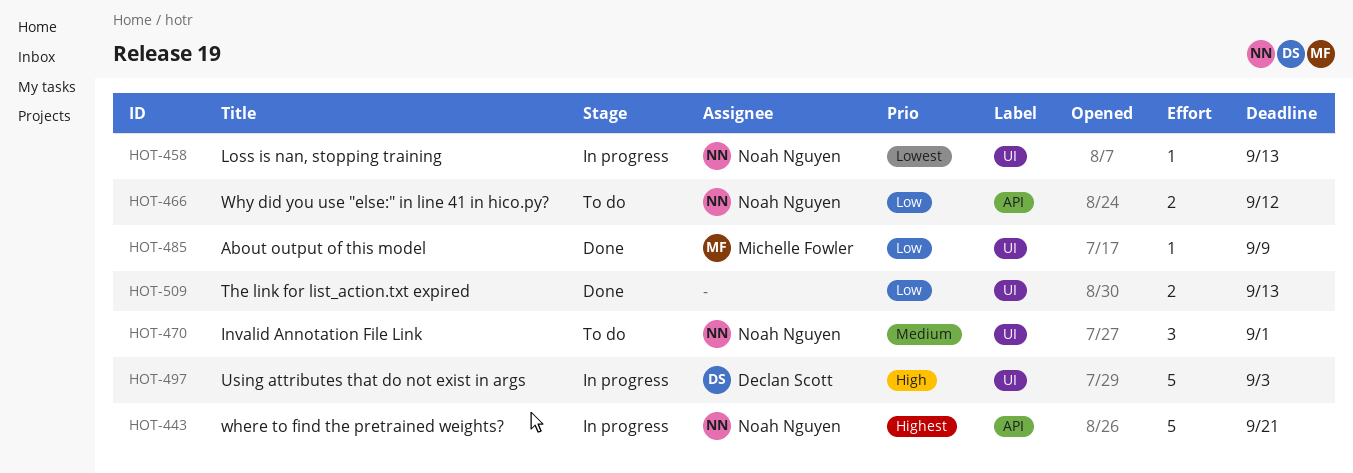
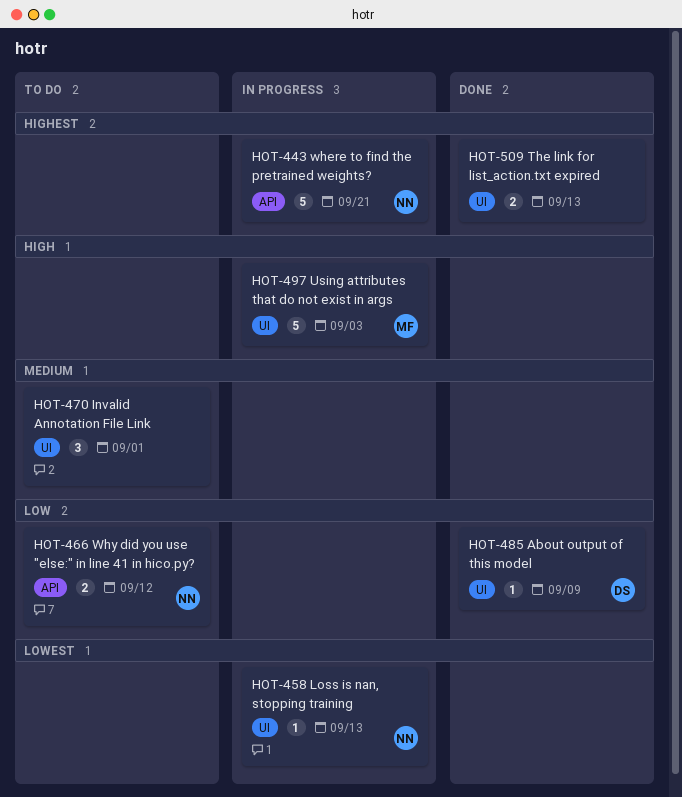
HOT-470, owner: Noah Nguyen -> none
HOT-485, owner: Michelle Fowler -> Declan Scott
HOT-497, owner: Declan Scott -> Michelle Fowler
HOT-509, priority: Low -> Highest

